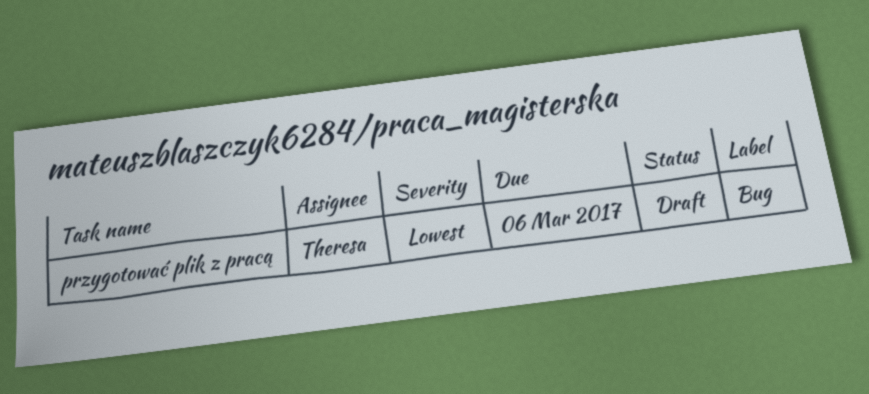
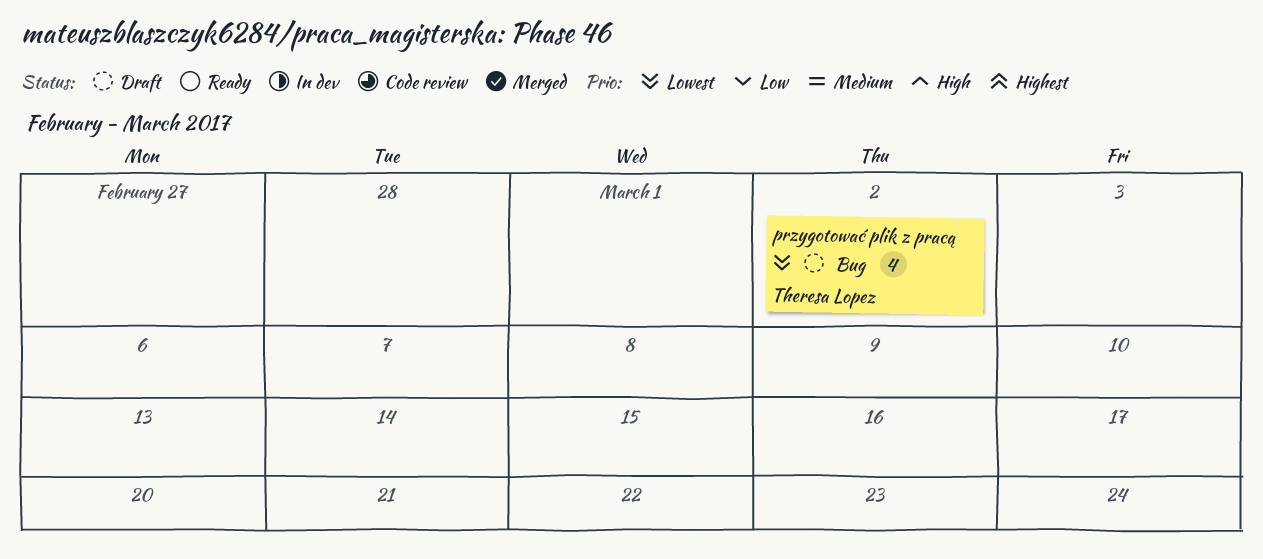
przygotować plik z pracą, due: Mar 6 -> Mar 2

